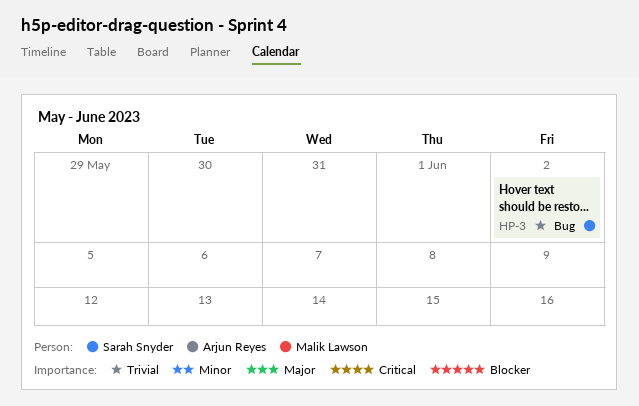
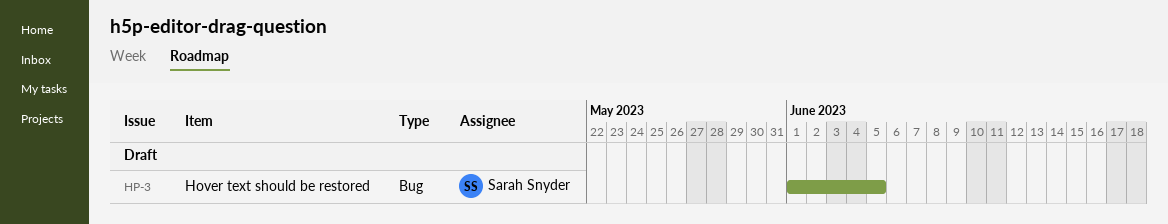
HP-3, due: Jun 2 -> Jun 5

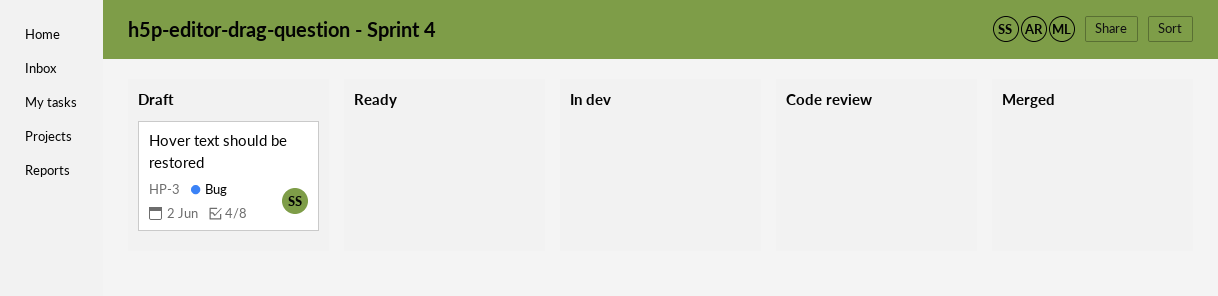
HP-3, due: Jun 5 -> Jun 2

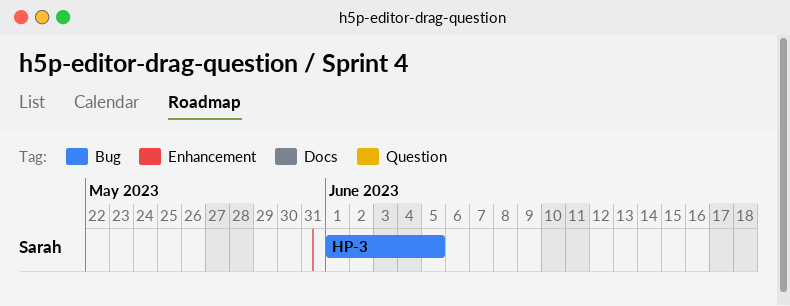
HP-3, due: Jun 2 -> Jun 5

